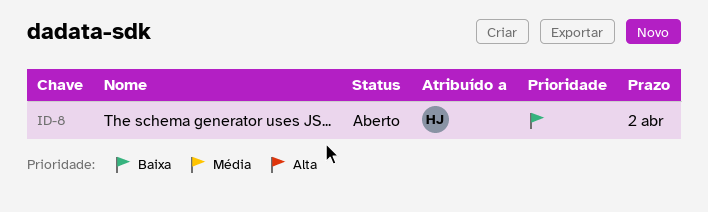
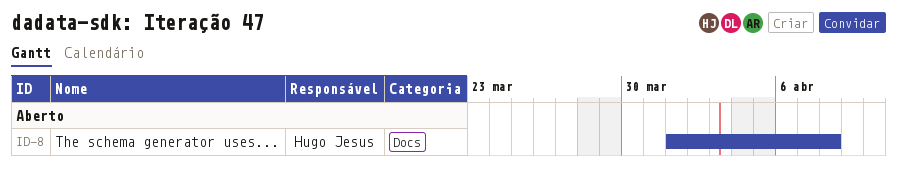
ID-8, due: Apr 2 -> Apr 8

